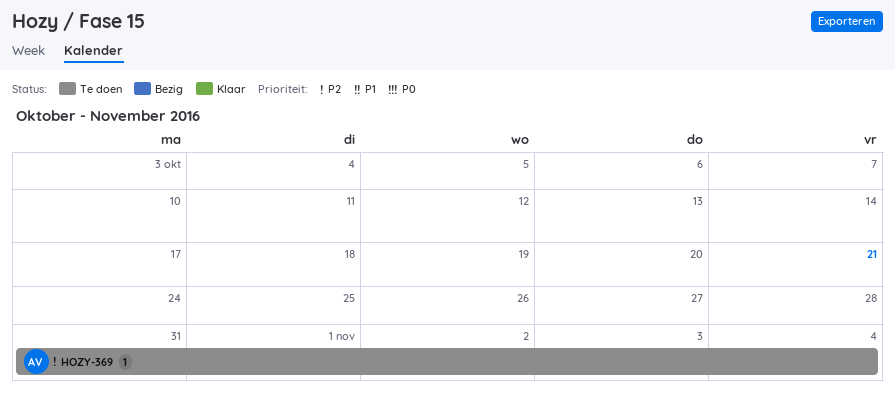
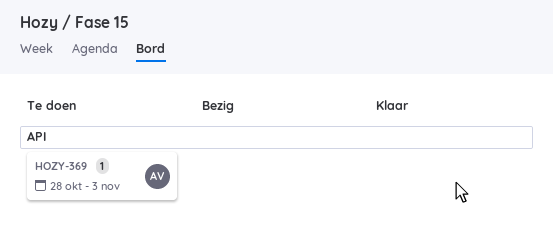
HOZY-369, start: Oct 31 -> Oct 28
HOZY-369, due: Nov 4 -> Nov 3

